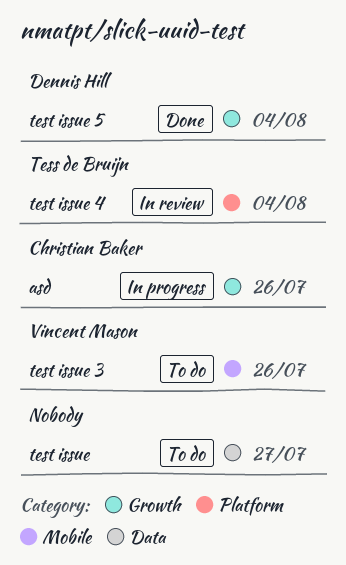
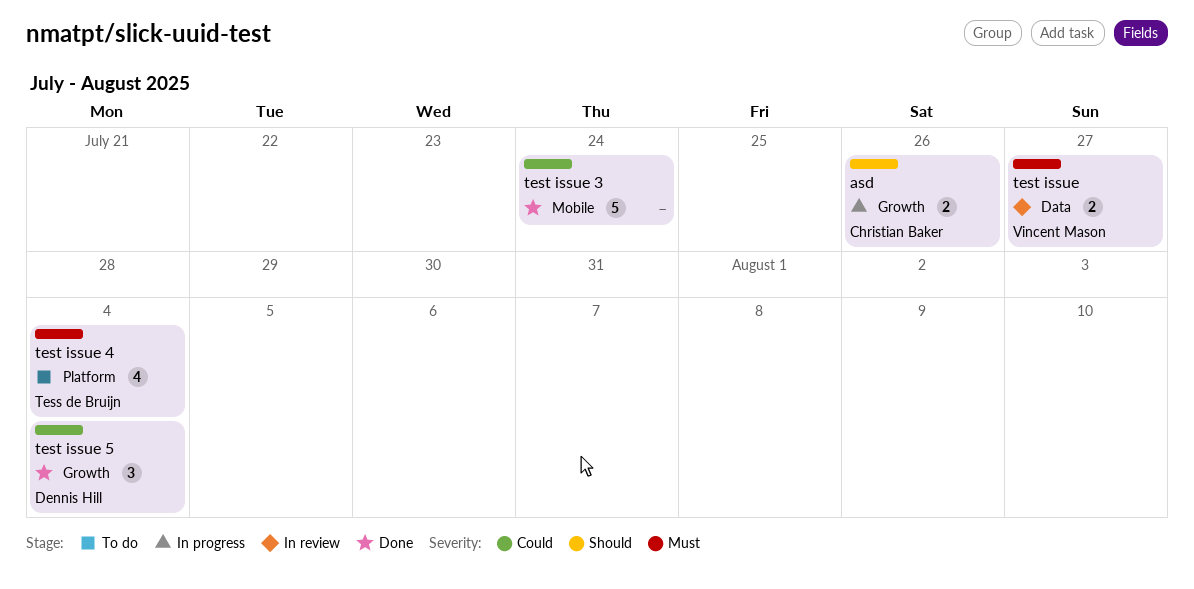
test issue, status: To do -> In review
test issue, owner: none -> Vincent Mason
test issue 3, status: To do -> Done
test issue 3, owner: Vincent Mason -> none
test issue 3, due: Jul 26 -> Jul 24
test issue 4, status: In review -> To do

